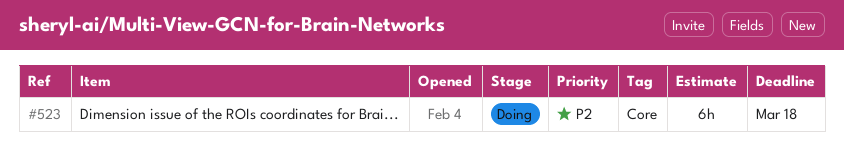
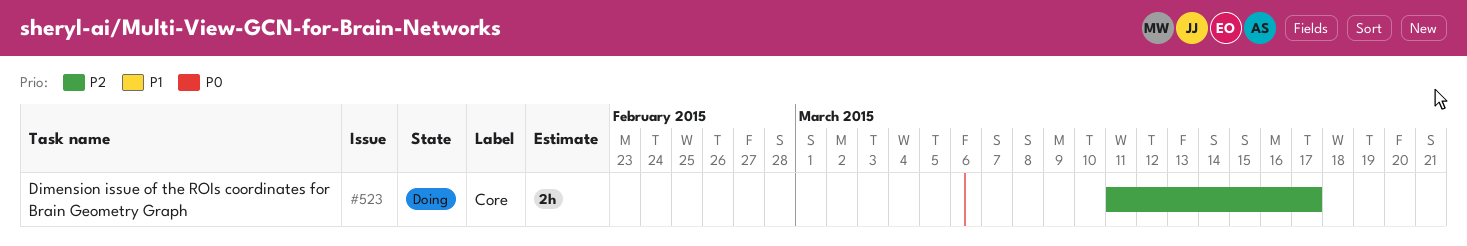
#523, estimate: 6h -> 2h
#523, due: Mar 18 -> Mar 17

